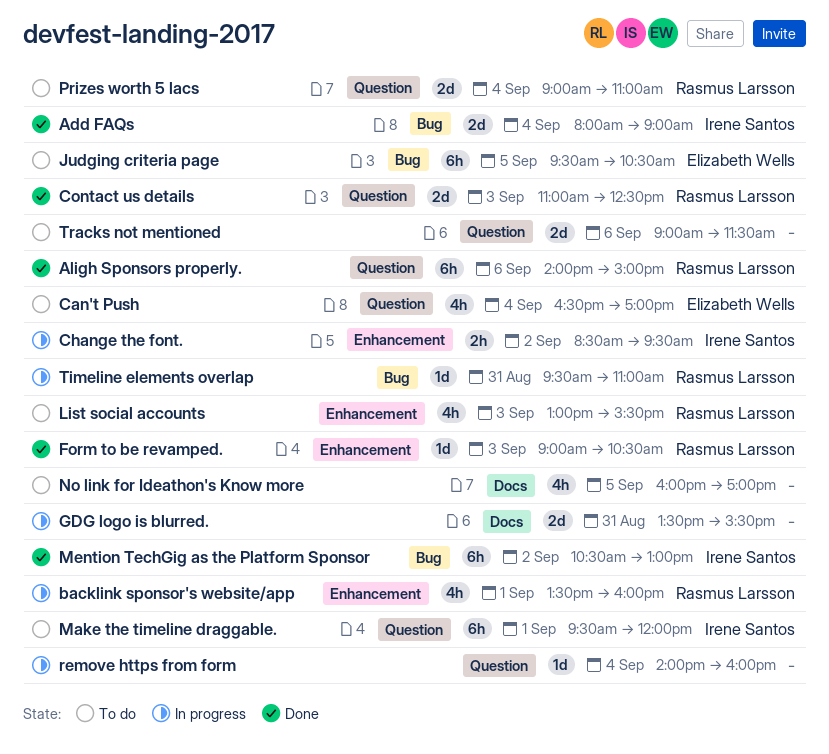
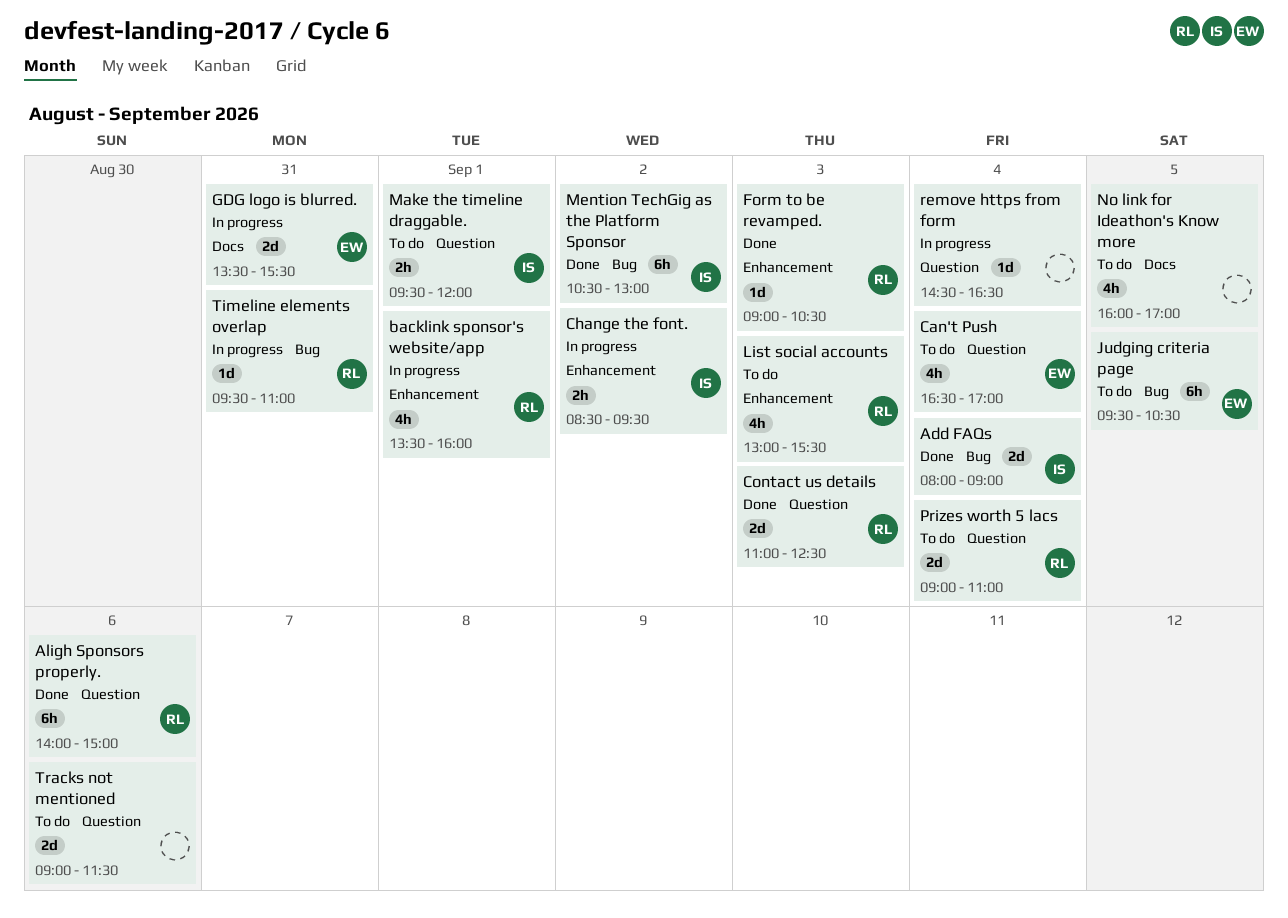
GDG logo is blurred., owner: none -> Elizabeth Wells
Make the timeline draggable., estimate: 6h -> 2h
remove https from form, begins: 14:00 -> 14:30
remove https from form, ends: 16:00 -> 16:30

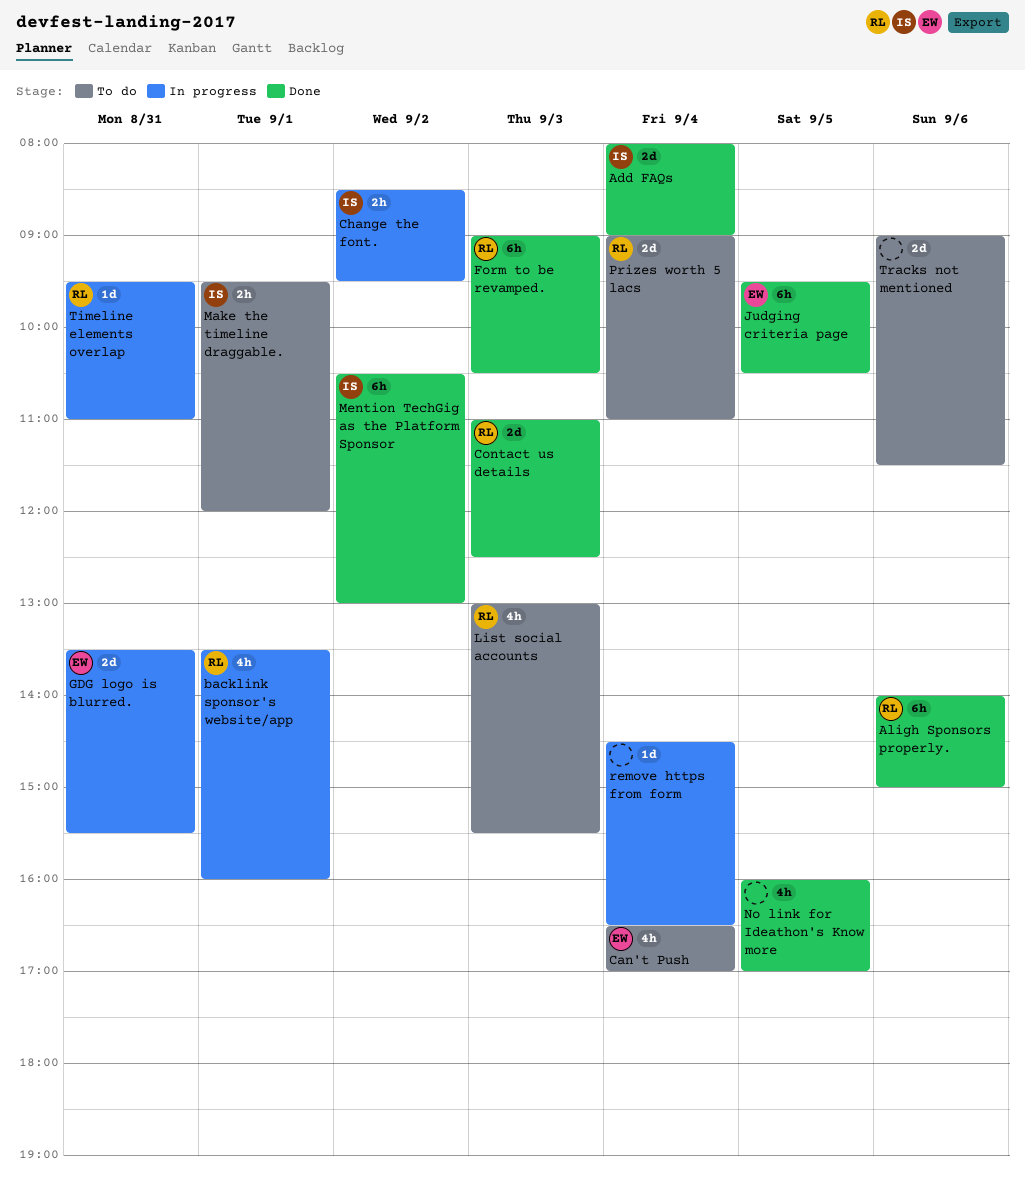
Form to be revamped., estimate: 1d -> 6h
Judging criteria page, status: To do -> Done
No link for Ideathon's Know more, status: To do -> Done

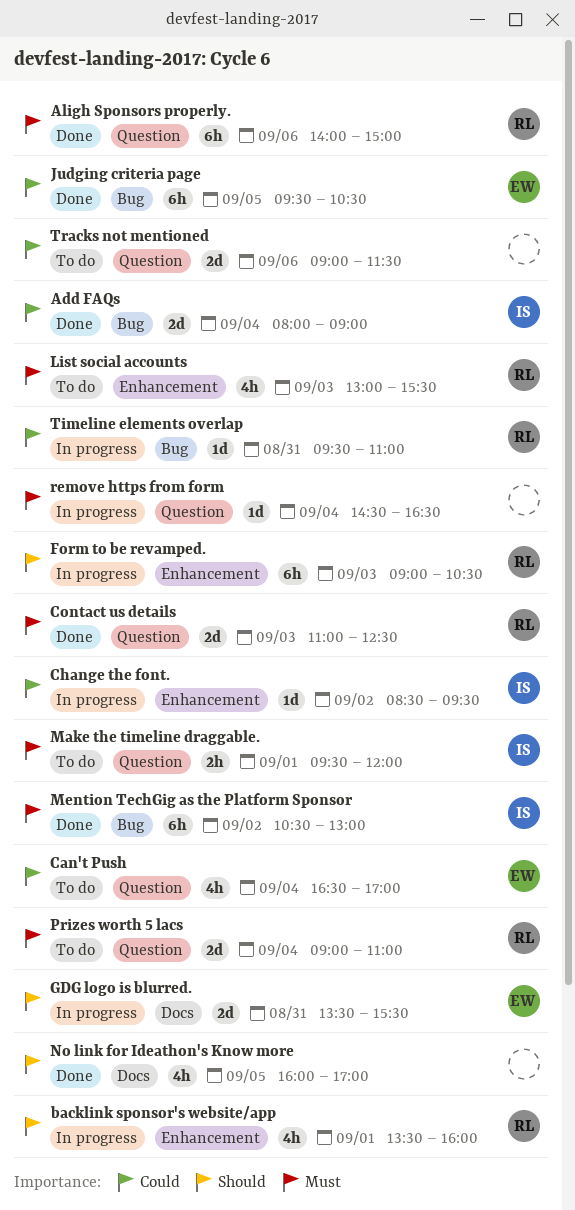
Change the font., estimate: 2h -> 1d
Form to be revamped., status: Done -> In progress

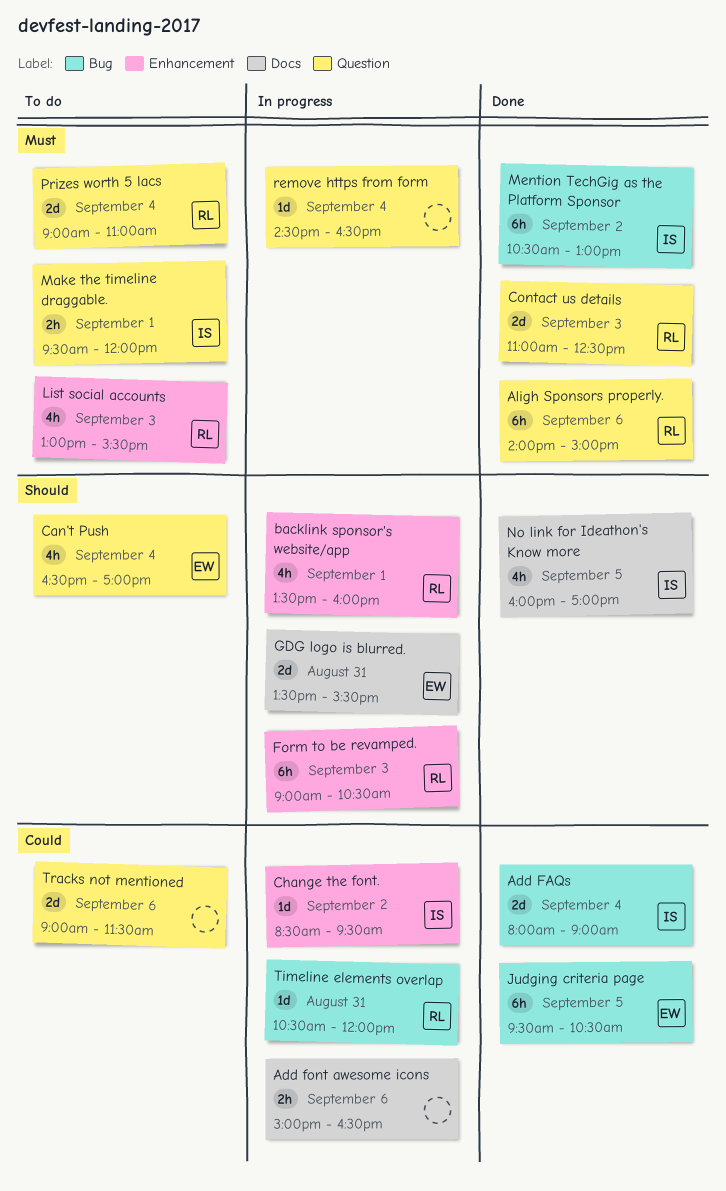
Add font awesome icons: none -> present
Can't Push, priority: Could -> Should
No link for Ideathon's Know more, owner: none -> IS
Timeline elements overlap, begins: 09:30 -> 10:30
Timeline elements overlap, ends: 11:00 -> 12:00

